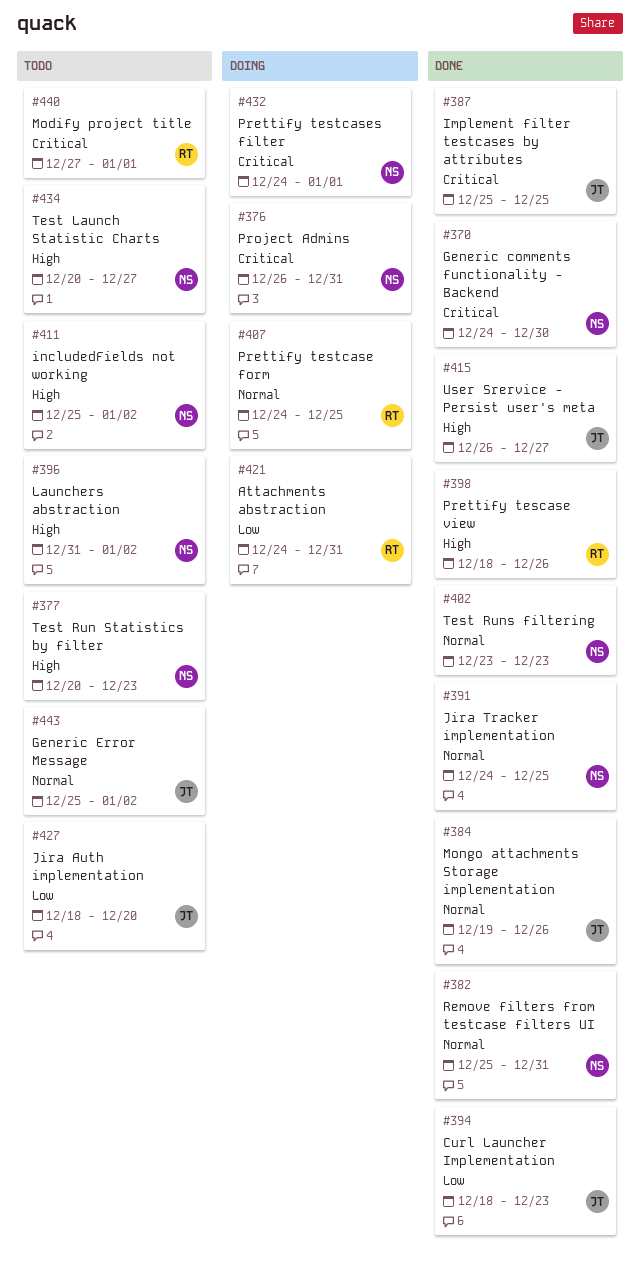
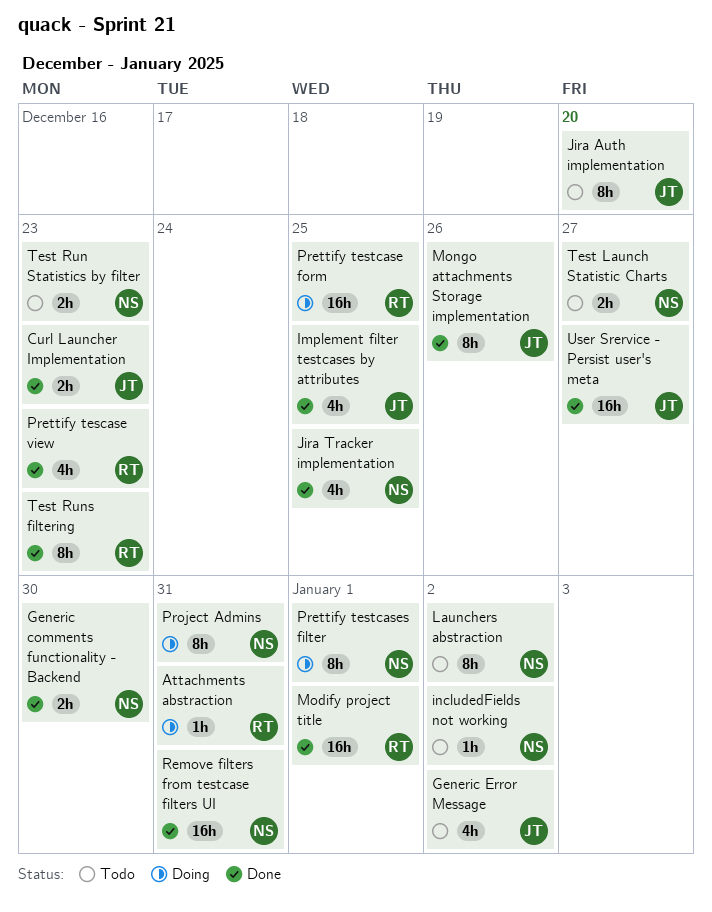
Modify project title, status: Todo -> Done
Prettify tescase view, due: Dec 26 -> Dec 23
Test Runs filtering, owner: NS -> RT

